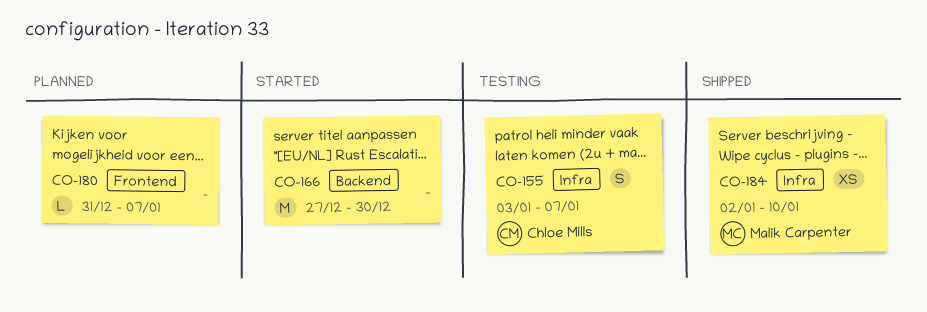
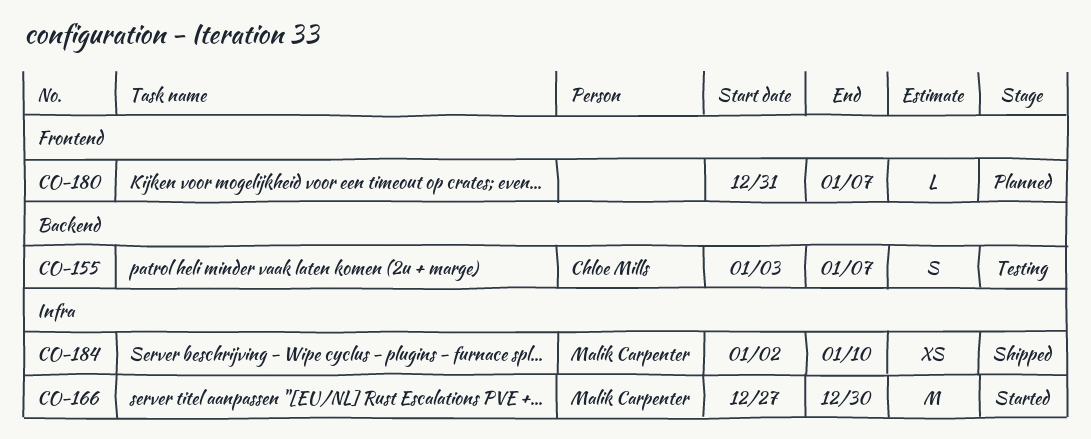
CO-155, label: Infra -> Backend
CO-166, owner: none -> Malik Carpenter
CO-166, label: Backend -> Infra

